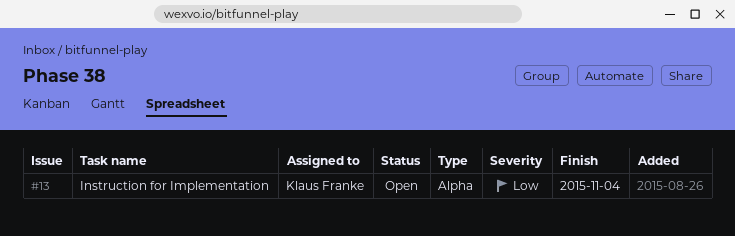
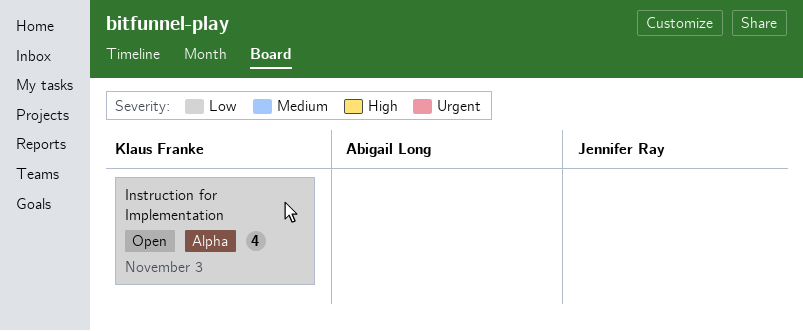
Instruction for Implementation, due: Nov 4 -> Nov 3

